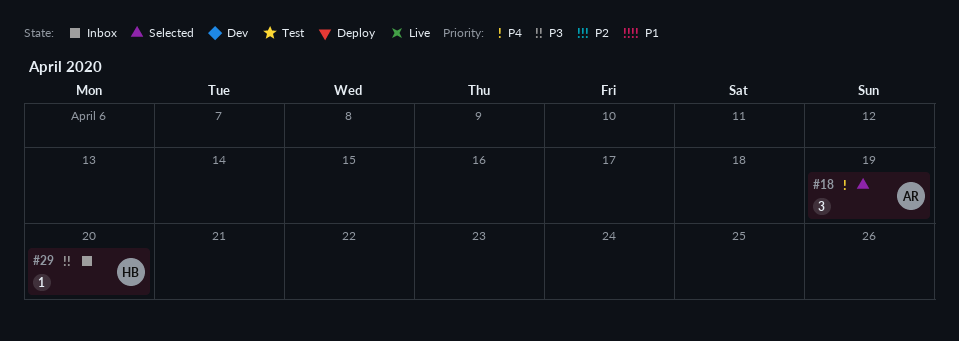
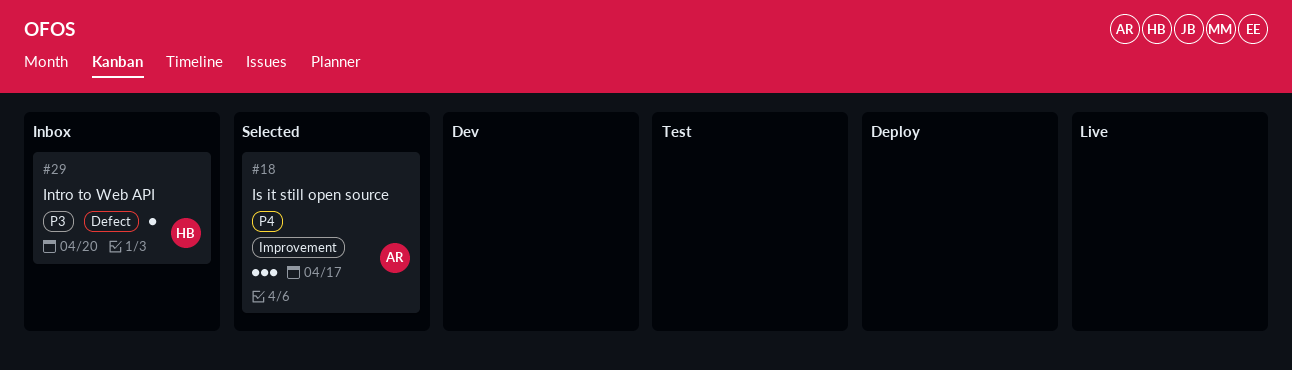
#18, due: Apr 19 -> Apr 17

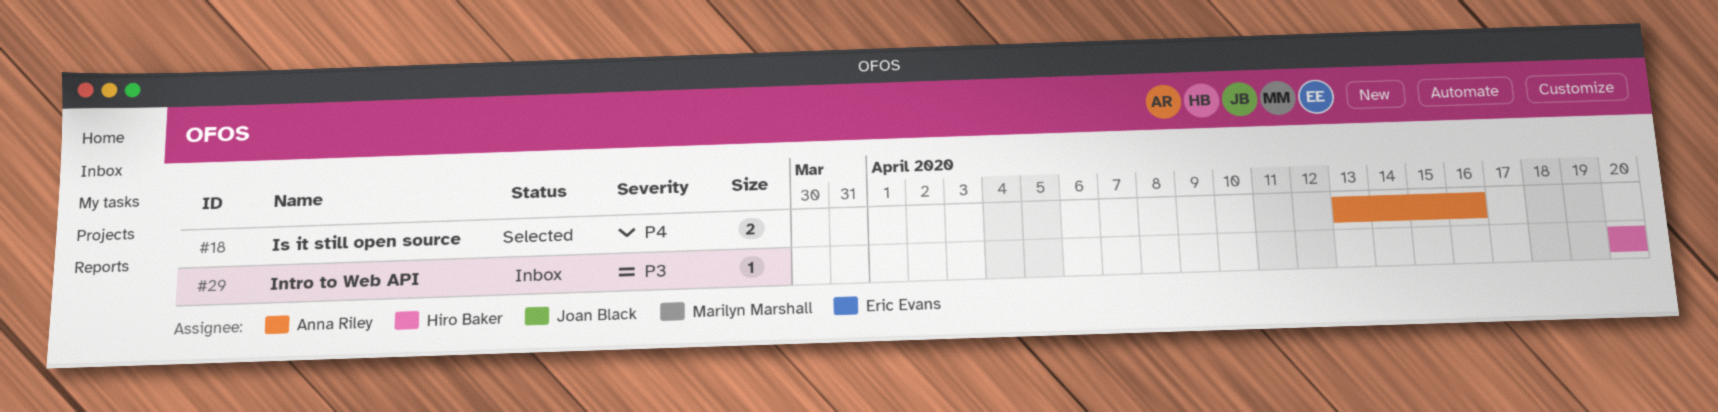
#18, estimate: 3 -> 2
#18, due: Apr 17 -> Apr 16

